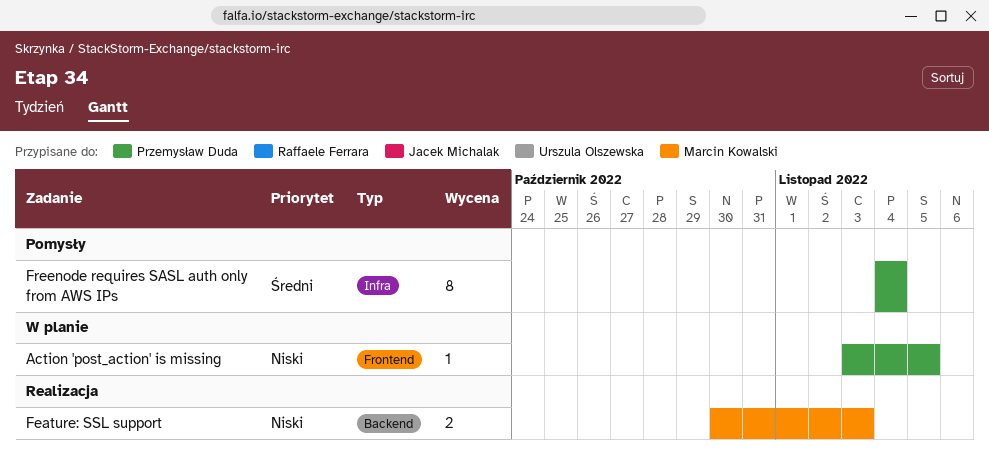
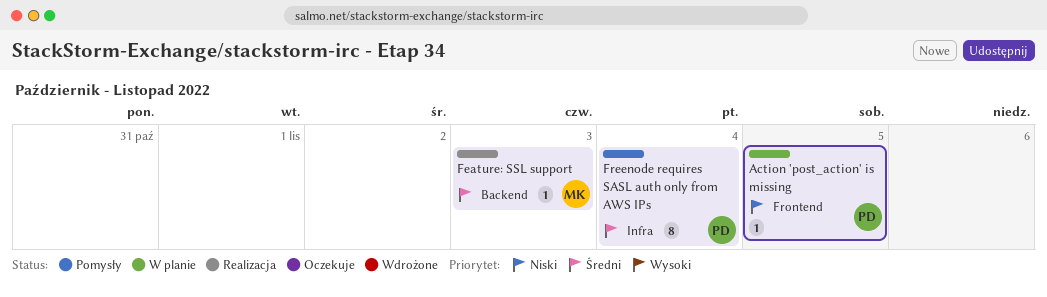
Feature: SSL support, priority: Niski -> Średni
Feature: SSL support, estimate: 2 -> 1

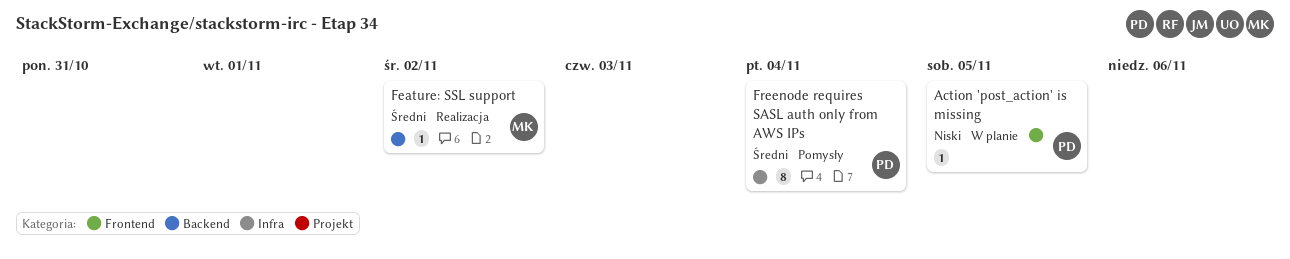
Feature: SSL support, due: Nov 3 -> Nov 2

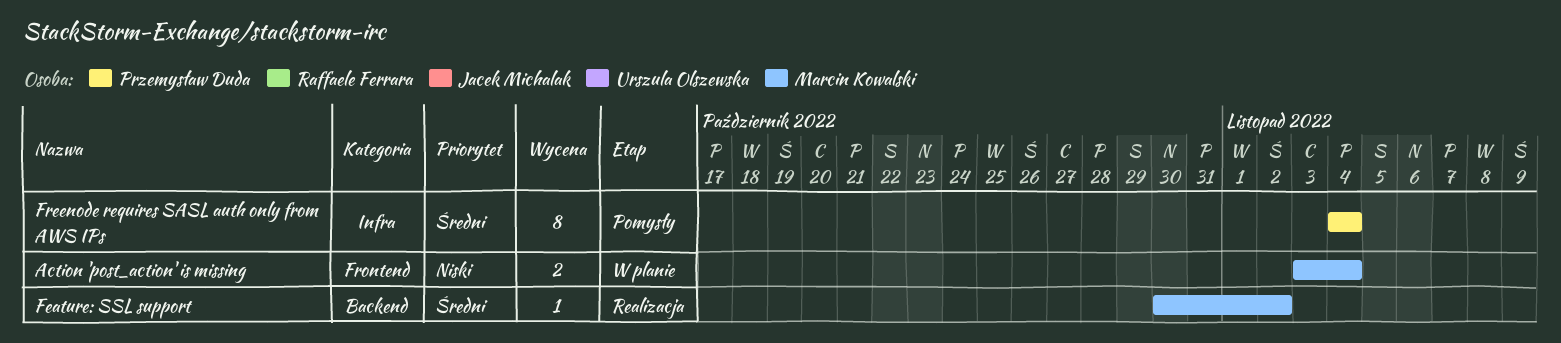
Action 'post_action' is missing, owner: Przemysław Duda -> Marcin Kowalski
Action 'post_action' is missing, estimate: 1 -> 2
Action 'post_action' is missing, due: Nov 5 -> Nov 4

